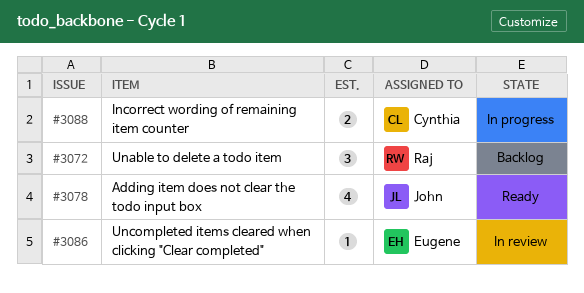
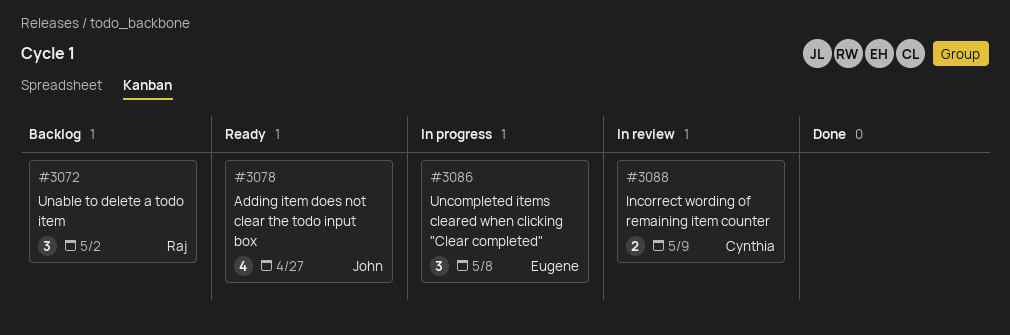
#3086, status: In review -> In progress
#3086, estimate: 1 -> 3
#3088, status: In progress -> In review

